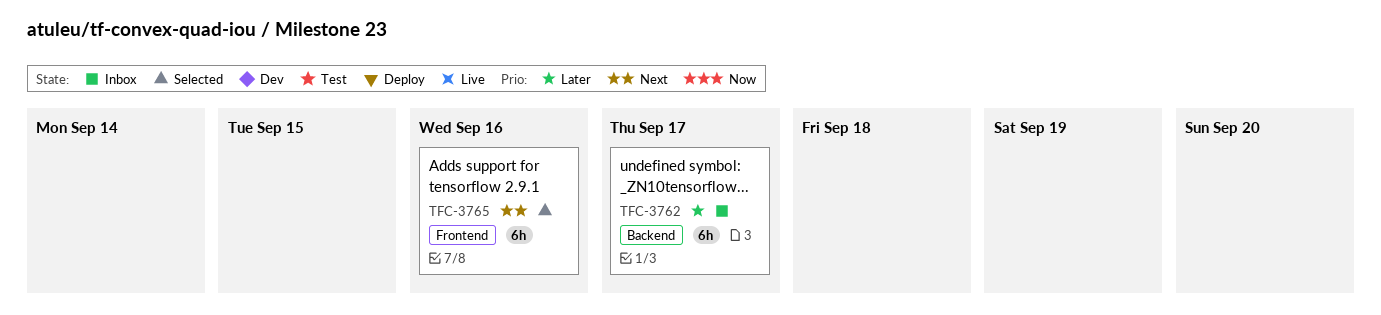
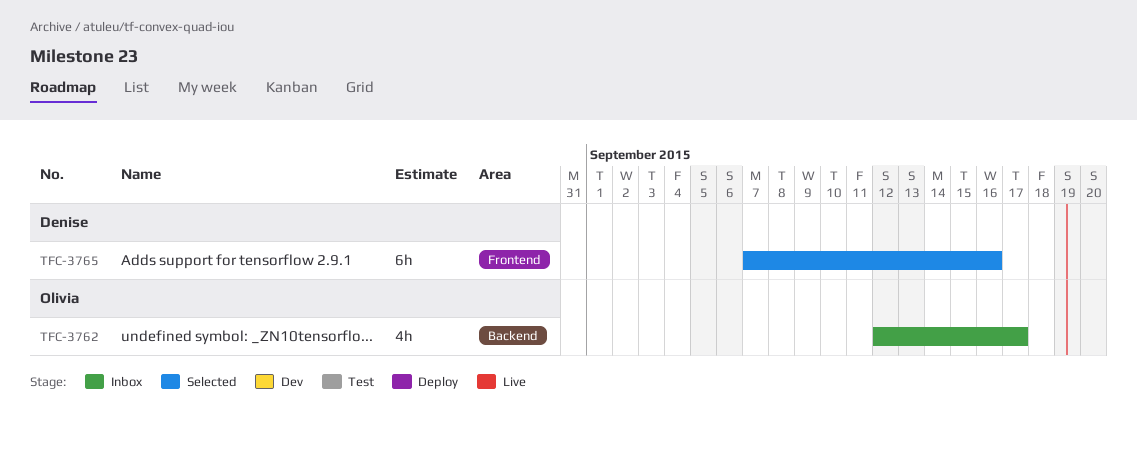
TFC-3762, estimate: 6h -> 4h

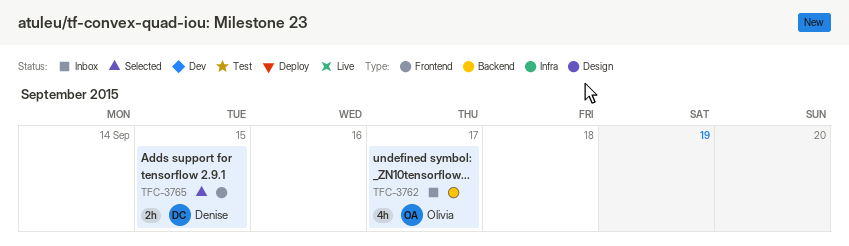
TFC-3765, estimate: 6h -> 2h
TFC-3765, due: Sep 16 -> Sep 15

